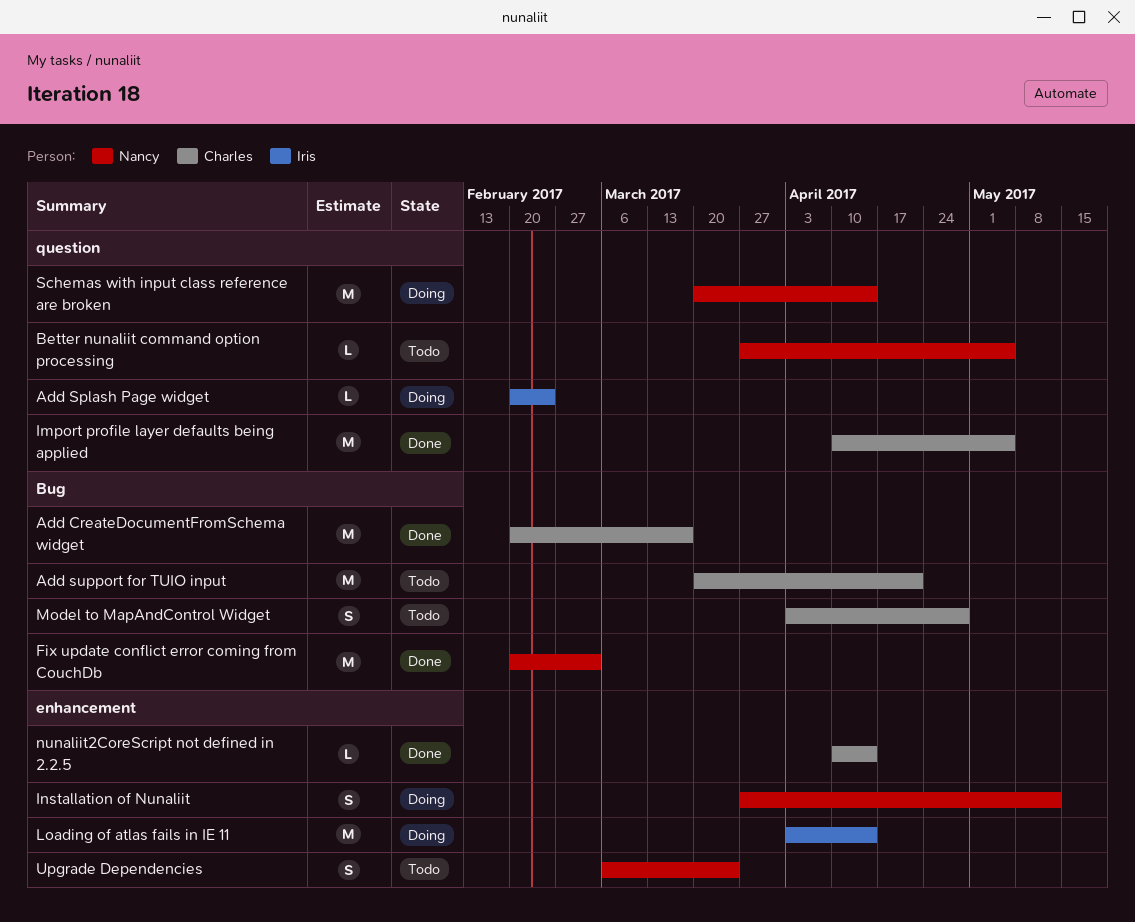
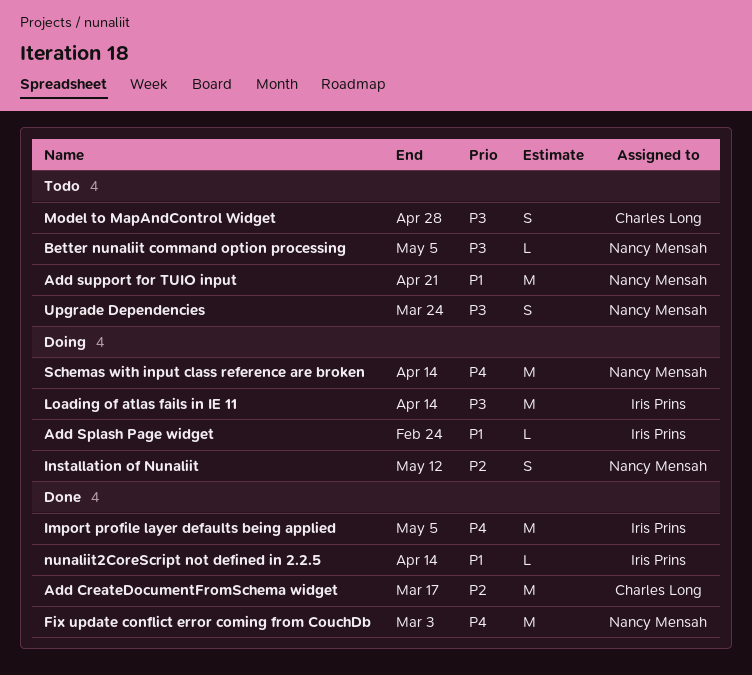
Add support for TUIO input, owner: Charles Long -> Nancy Mensah
Import profile layer defaults being applied, owner: Charles Long -> Iris Prins
nunaliit2CoreScript not defined in 2.2.5, owner: Charles Long -> Iris Prins

